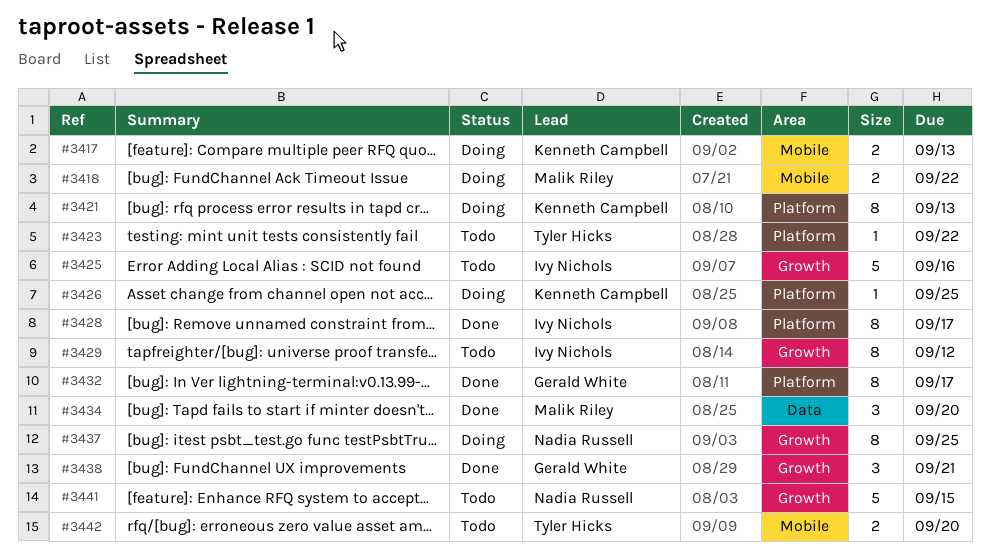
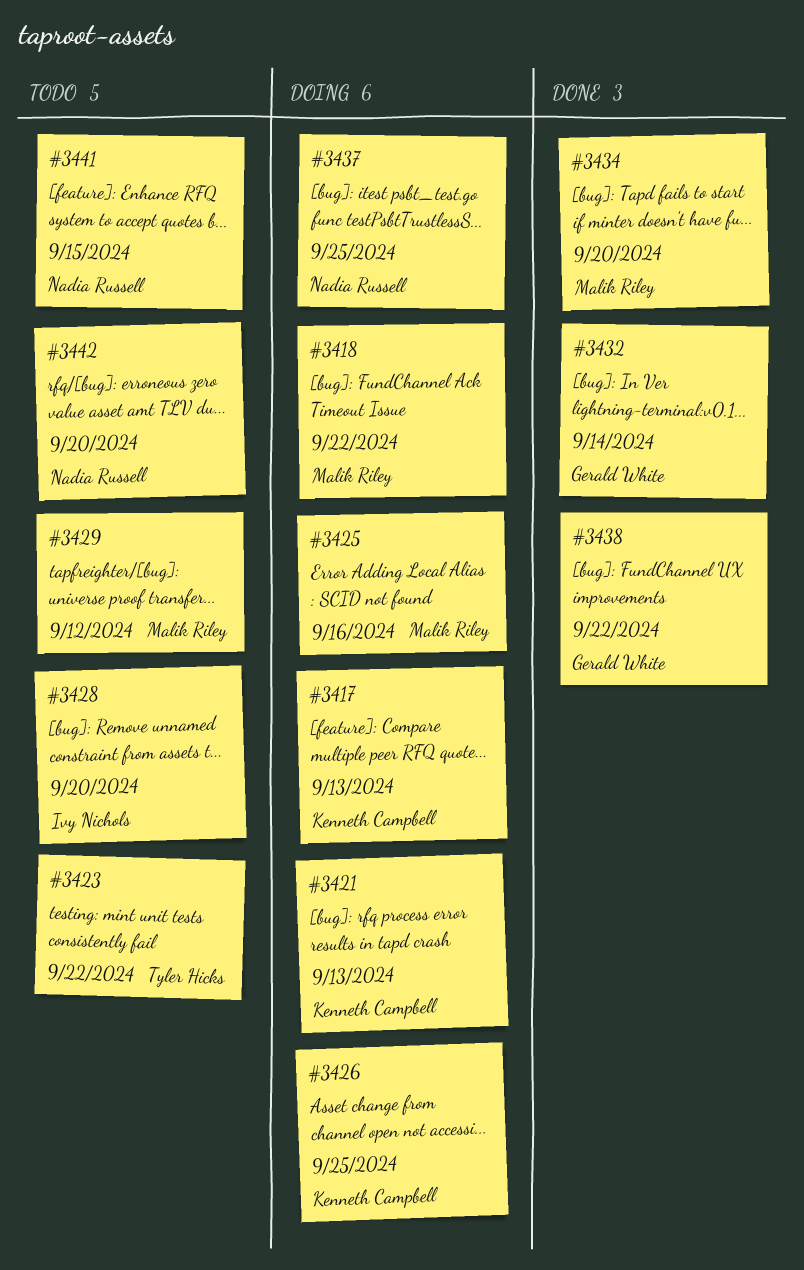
#3425, status: Todo -> Doing
#3425, owner: Ivy Nichols -> Malik Riley
#3428, status: Done -> Todo
#3428, due: Sep 17 -> Sep 20
#3429, owner: Ivy Nichols -> Malik Riley
#3432, due: Sep 17 -> Sep 14
#3438, due: Sep 21 -> Sep 22
#3442, owner: Tyler Hicks -> Nadia Russell

